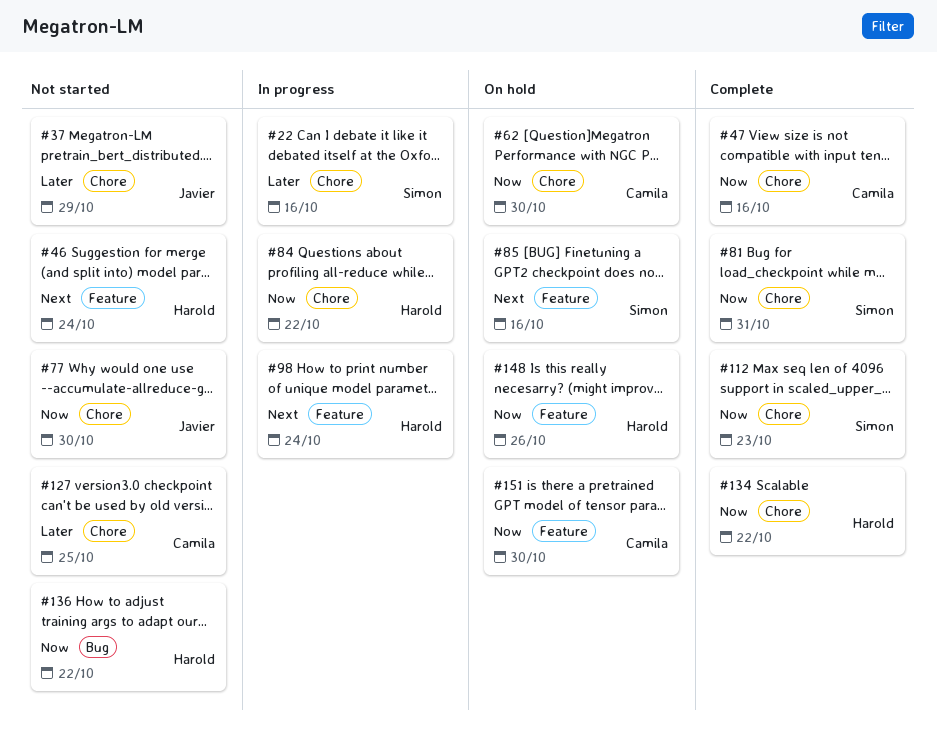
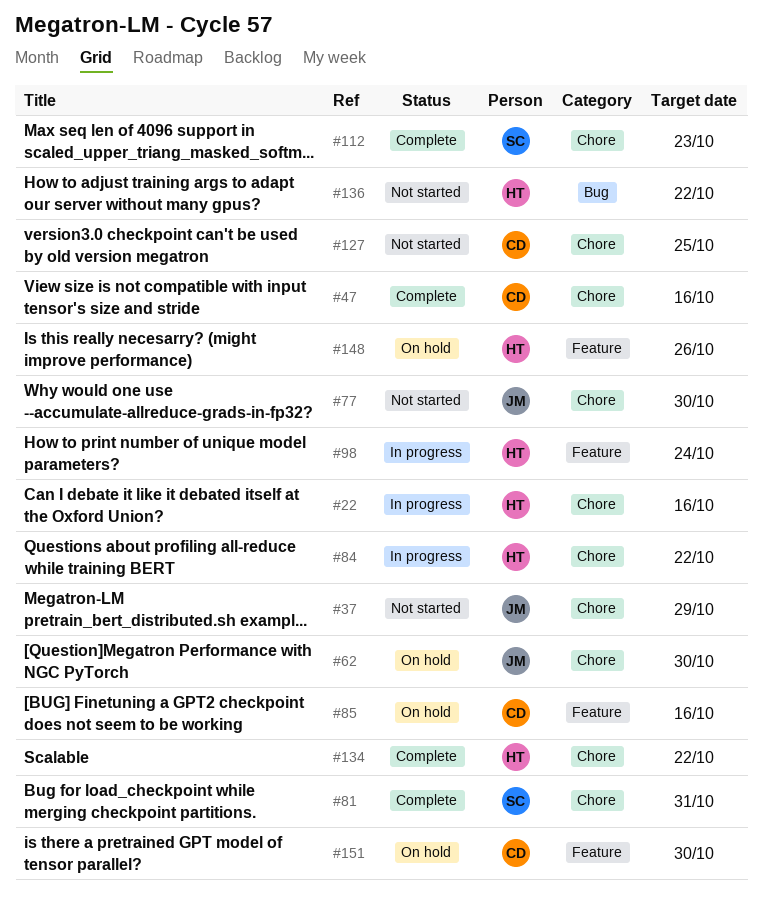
#22, owner: Simon -> Harold
#46: present -> none
#62, owner: Camila -> Javier
#85, owner: Simon -> Camila

